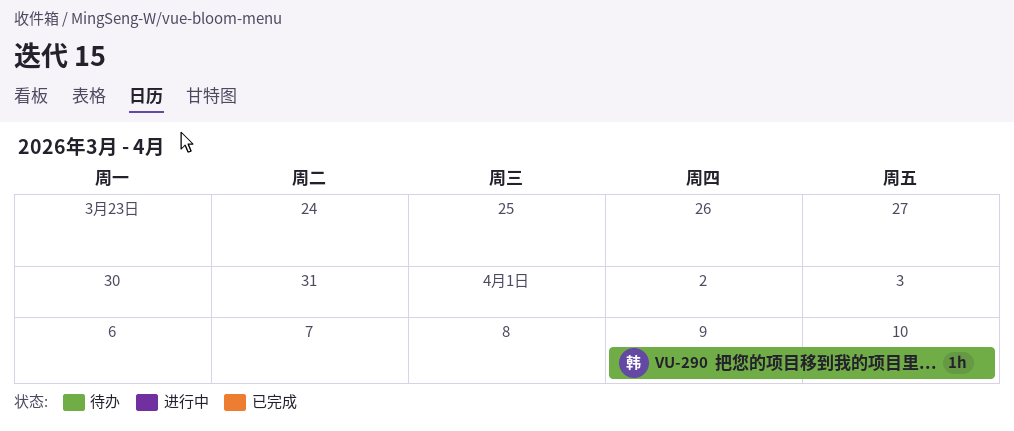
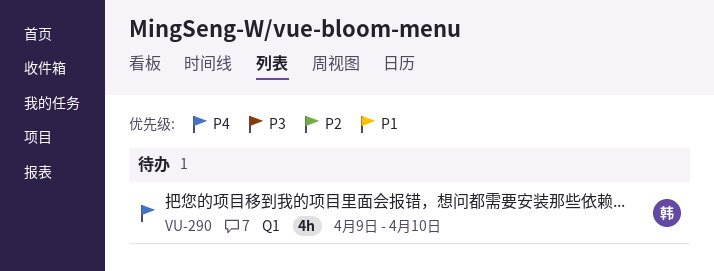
VU-290, estimate: 1h -> 4h

